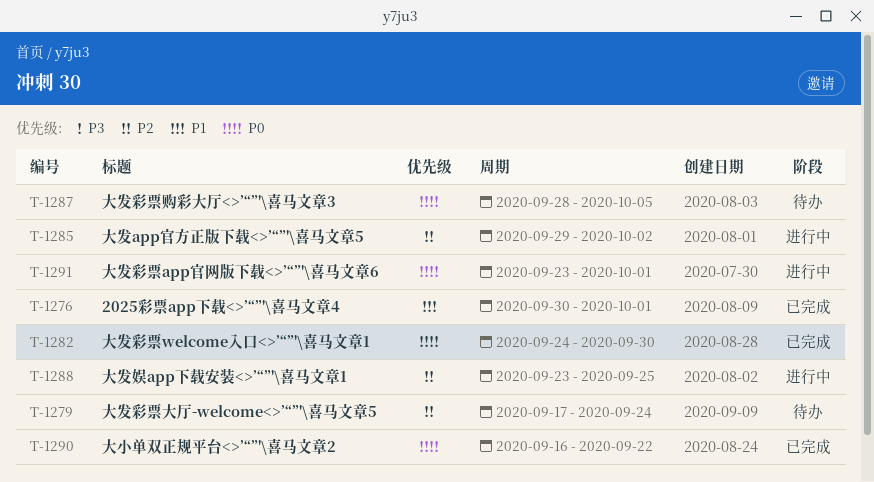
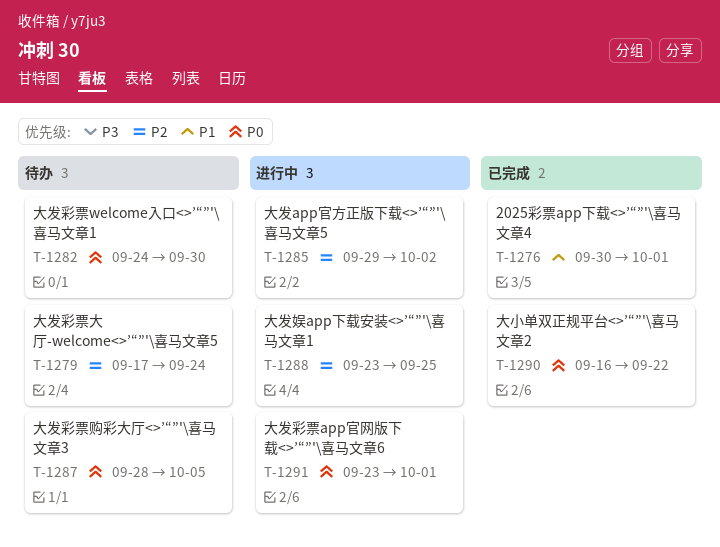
T-1282, status: 已完成 -> 待办

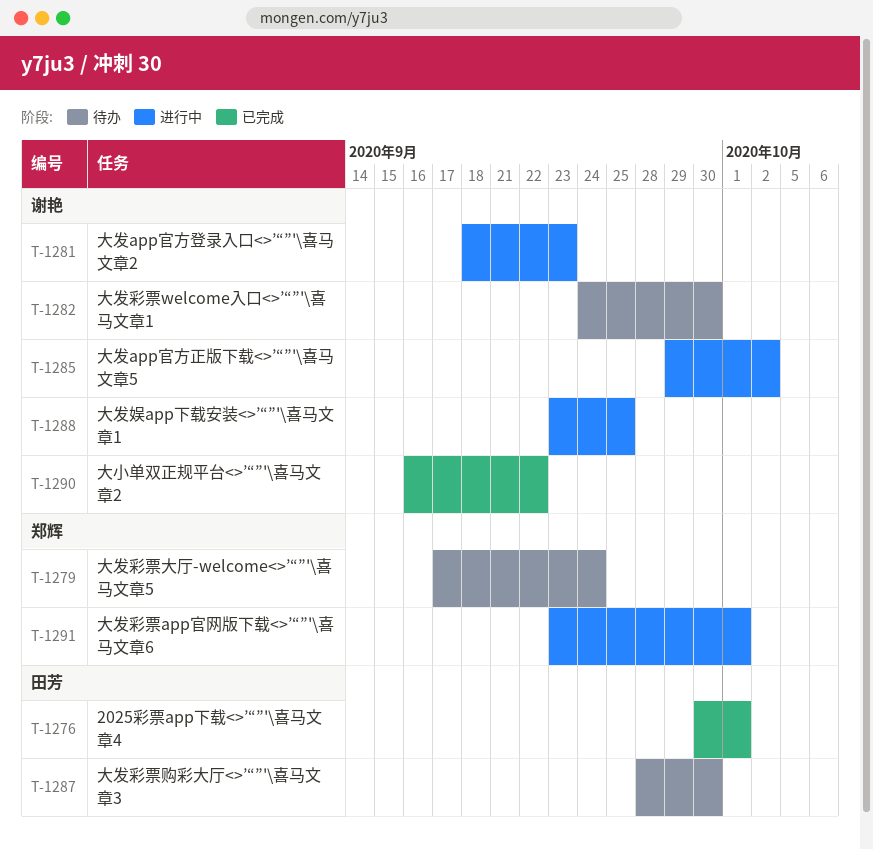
T-1281: none -> present
T-1287, due: Oct 5 -> Sep 30

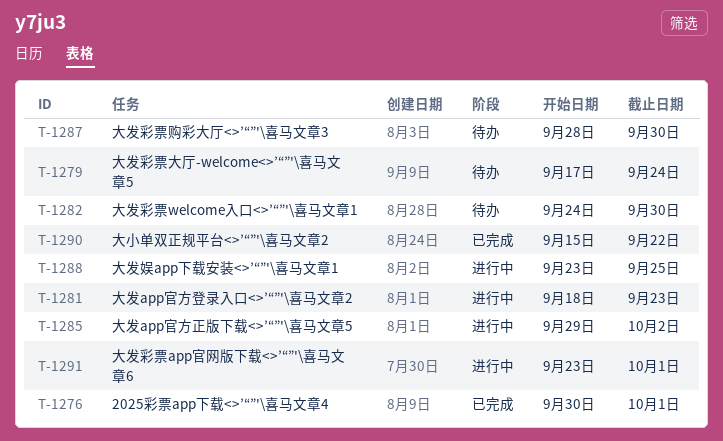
T-1290, start: Sep 16 -> Sep 15

